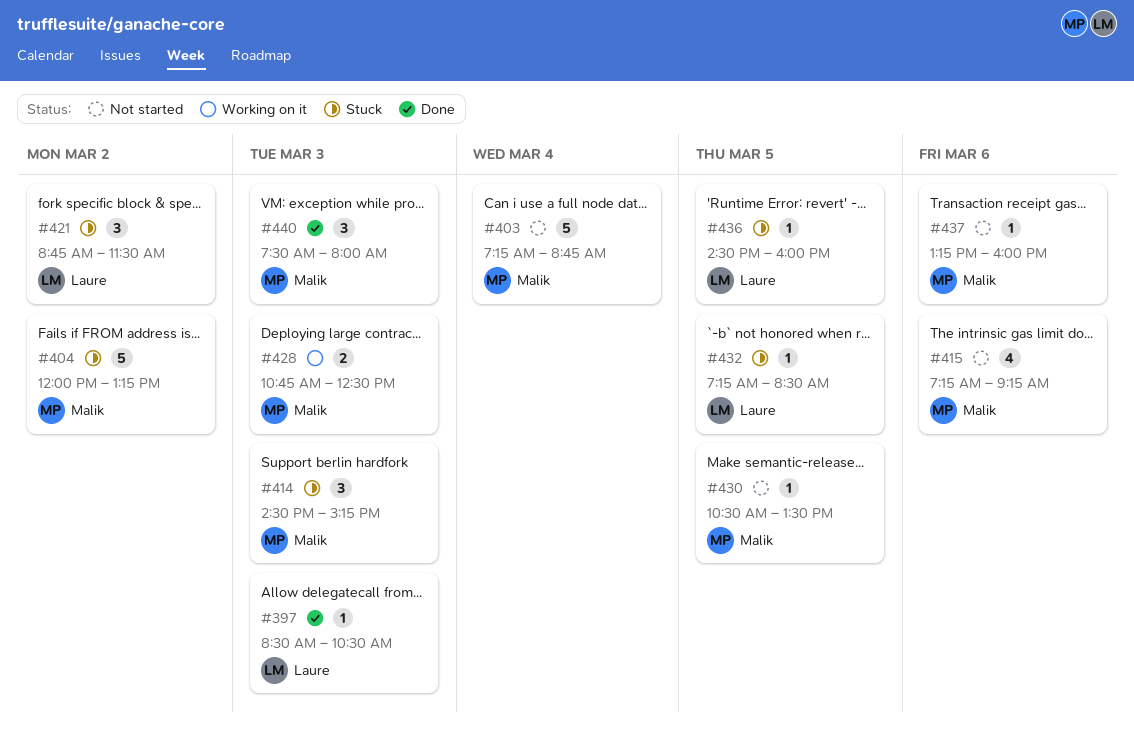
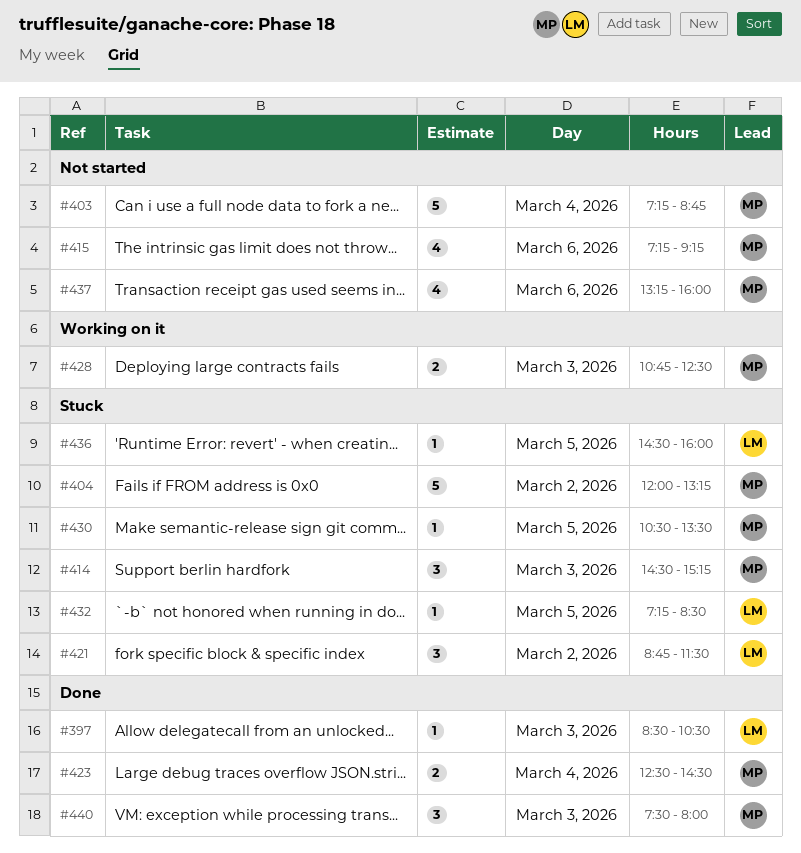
#423: none -> present
#430, status: Not started -> Stuck
#437, estimate: 1 -> 4

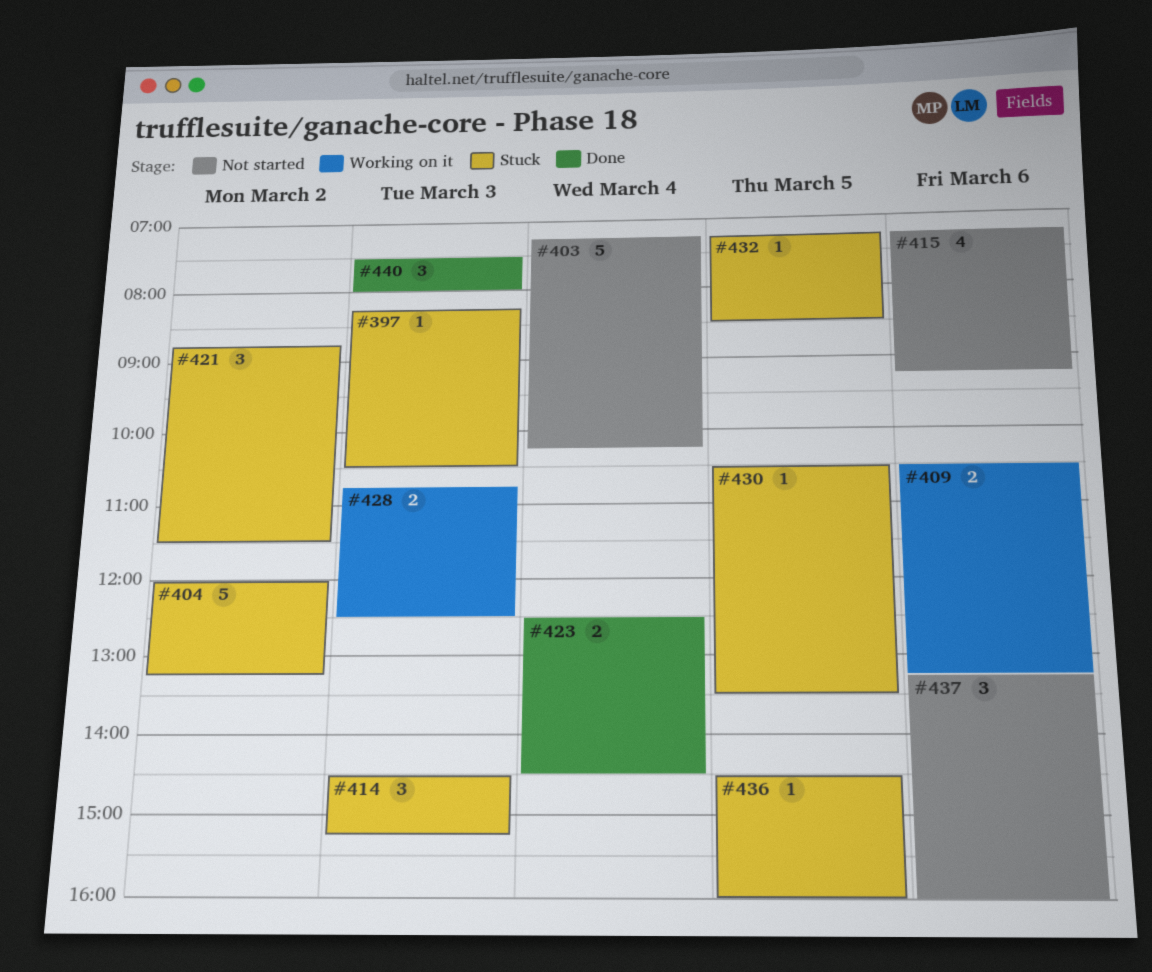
#397, status: Done -> Stuck
#397, begins: 08:30 -> 08:15
#403, ends: 08:45 -> 10:15
#409: none -> present
#437, estimate: 4 -> 3

